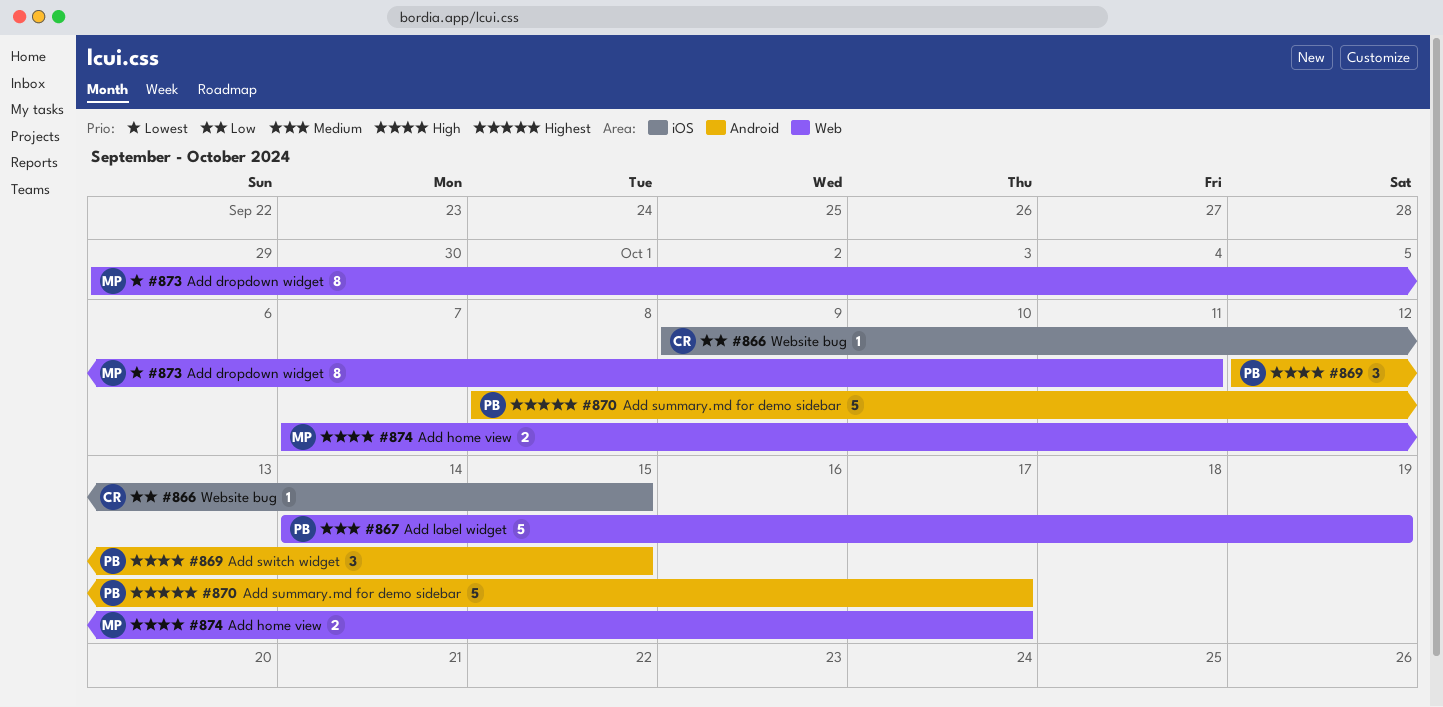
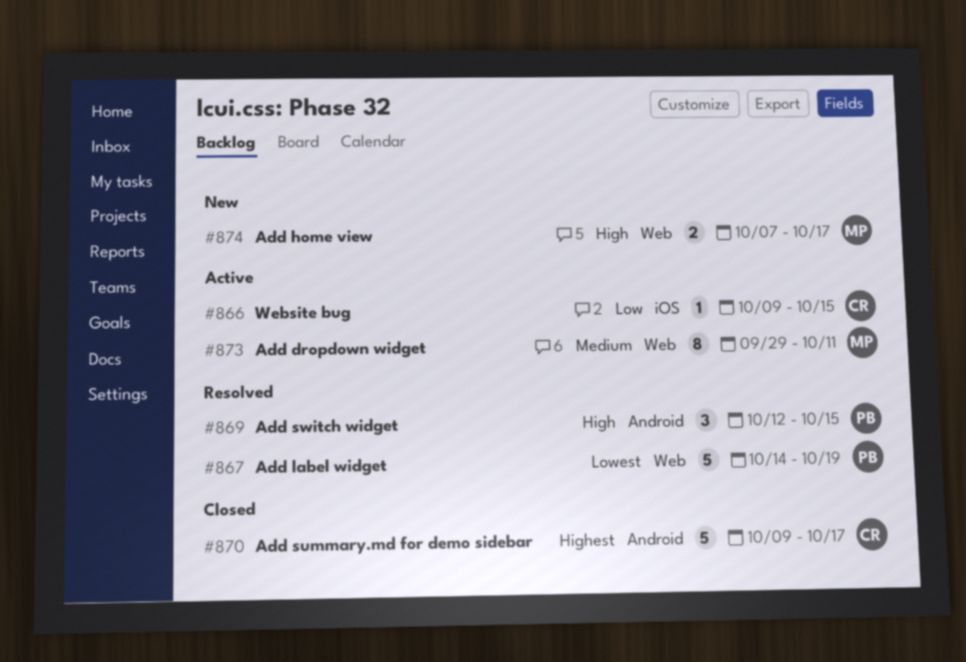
#867, priority: Medium -> Lowest
#870, owner: PB -> CR
#870, start: Oct 8 -> Oct 9
#873, priority: Lowest -> Medium

